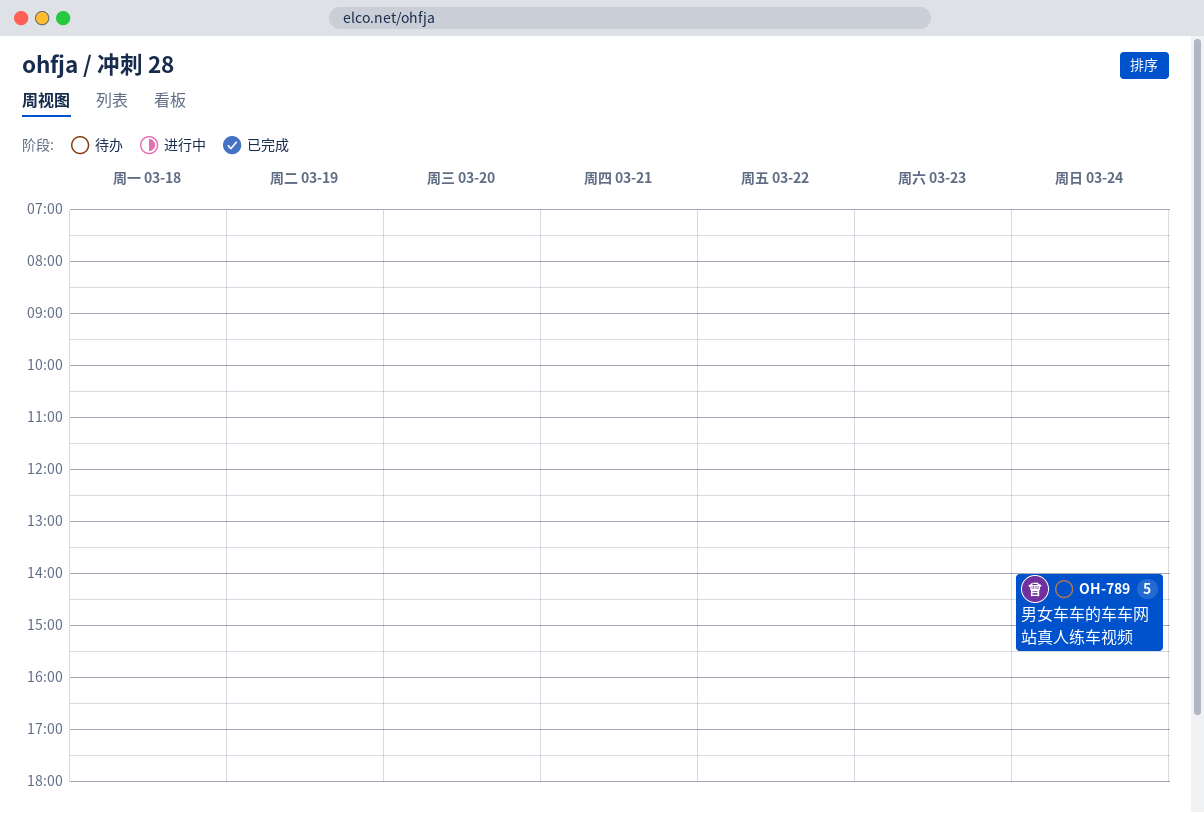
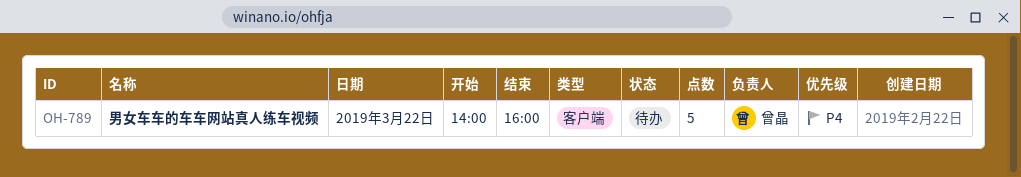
OH-789, day: Mar 24 -> Mar 22
OH-789, ends: 15:30 -> 16:00

